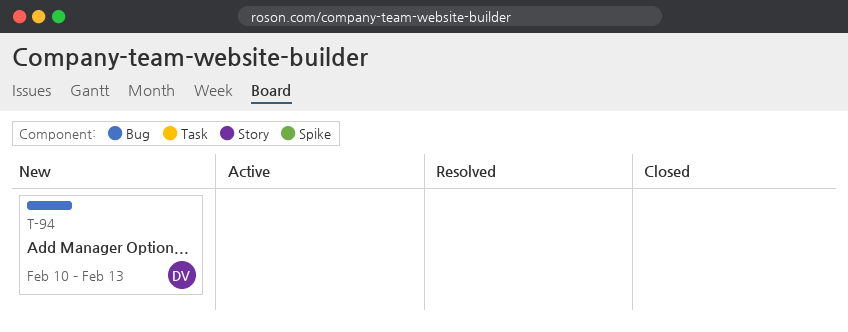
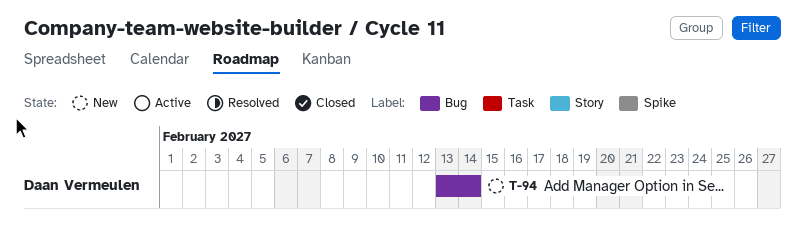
T-94, start: Feb 10 -> Feb 13
T-94, due: Feb 13 -> Feb 14

